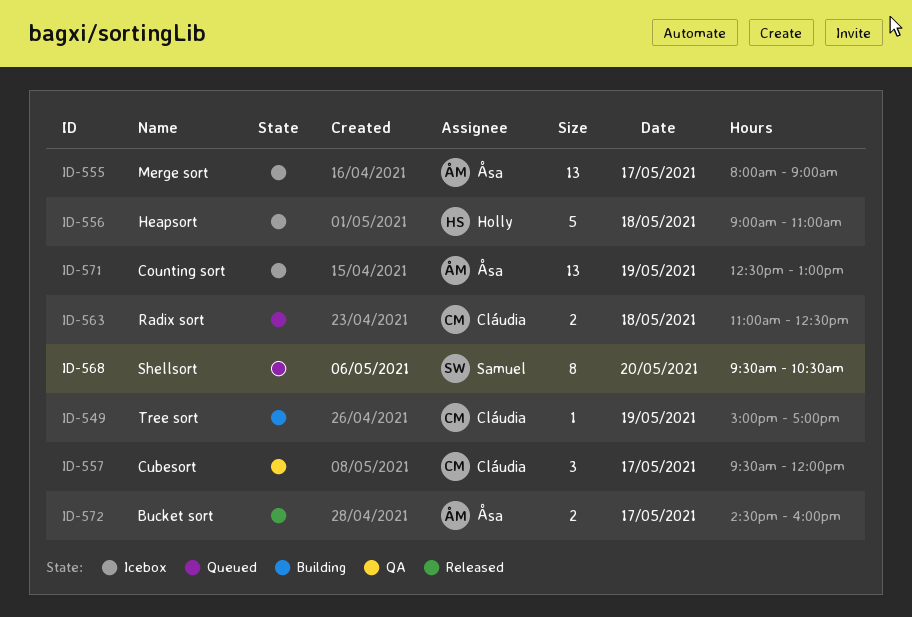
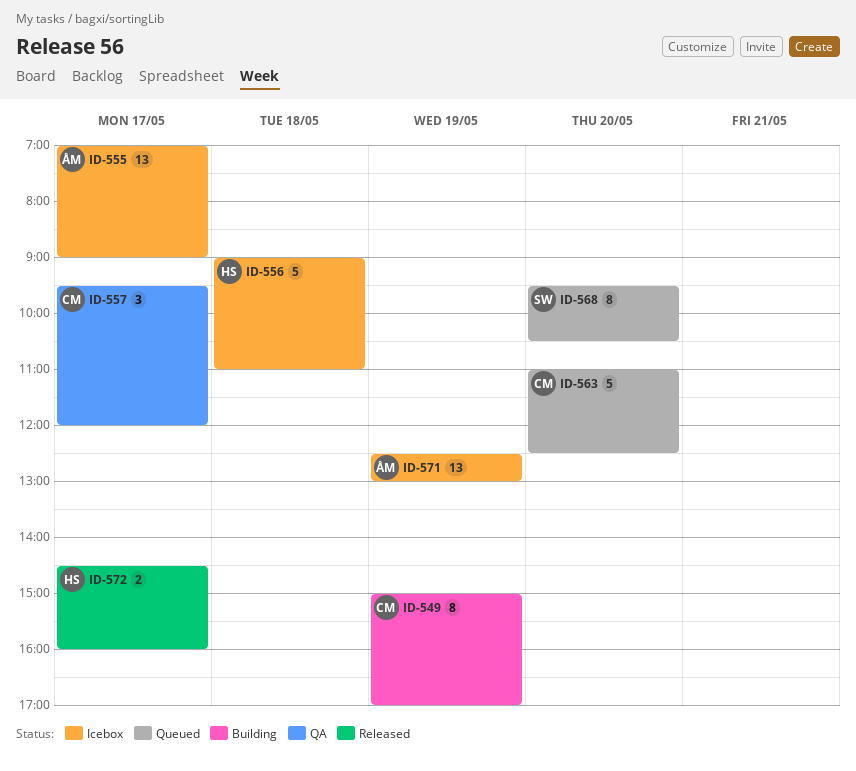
ID-549, estimate: 1 -> 8
ID-555, begins: 08:00 -> 07:00
ID-563, estimate: 2 -> 5
ID-563, day: May 18 -> May 20
ID-572, owner: Åsa -> Holly

